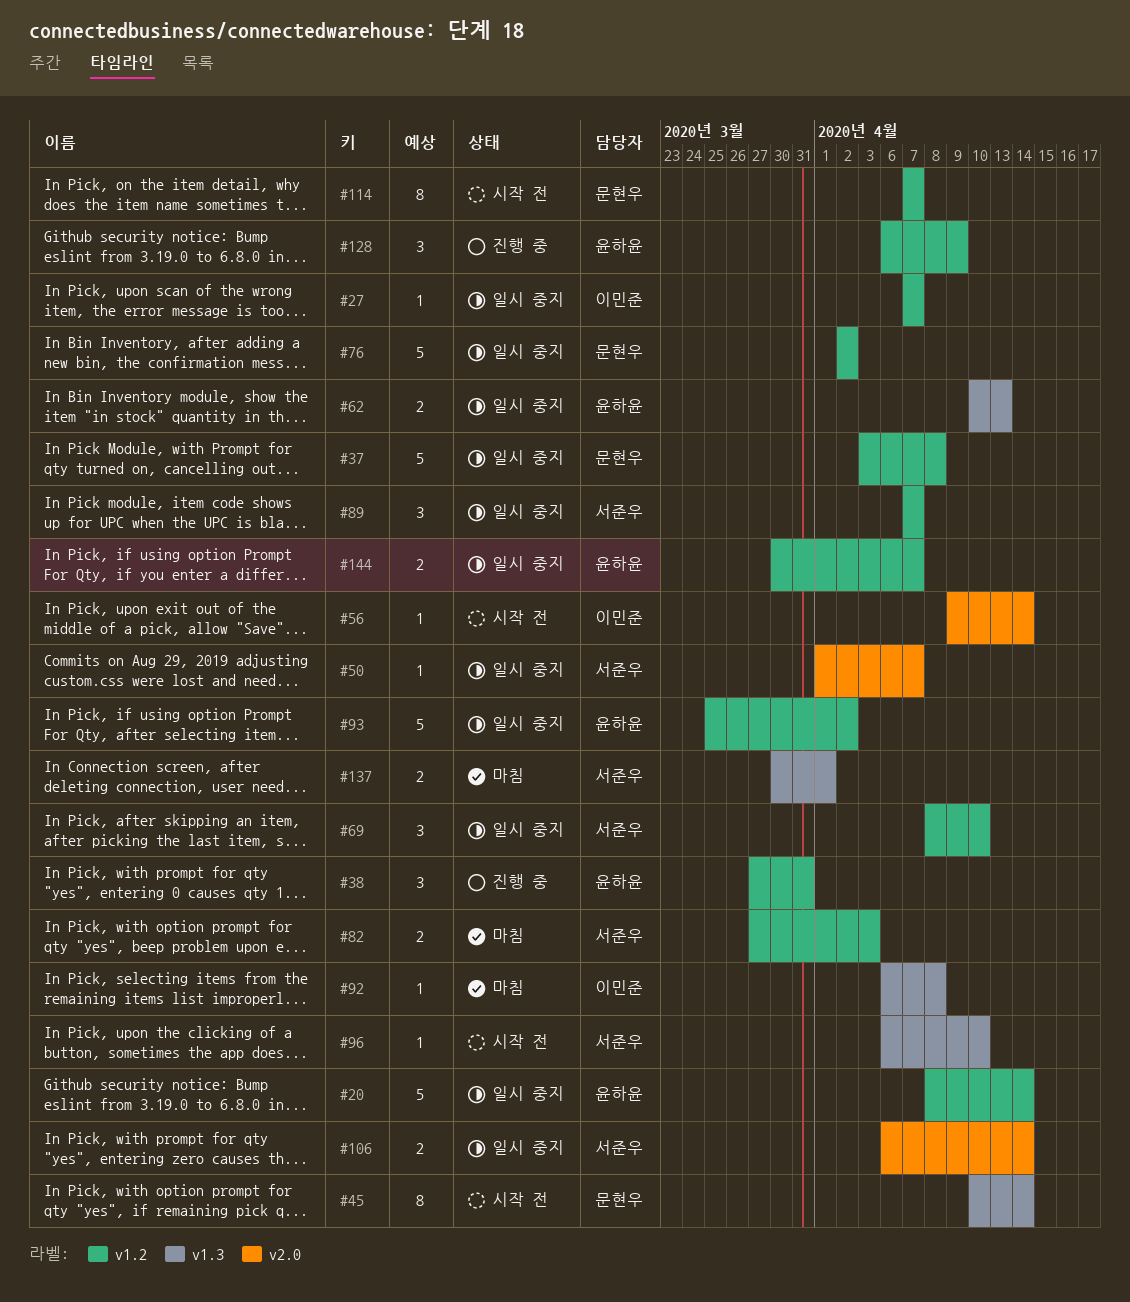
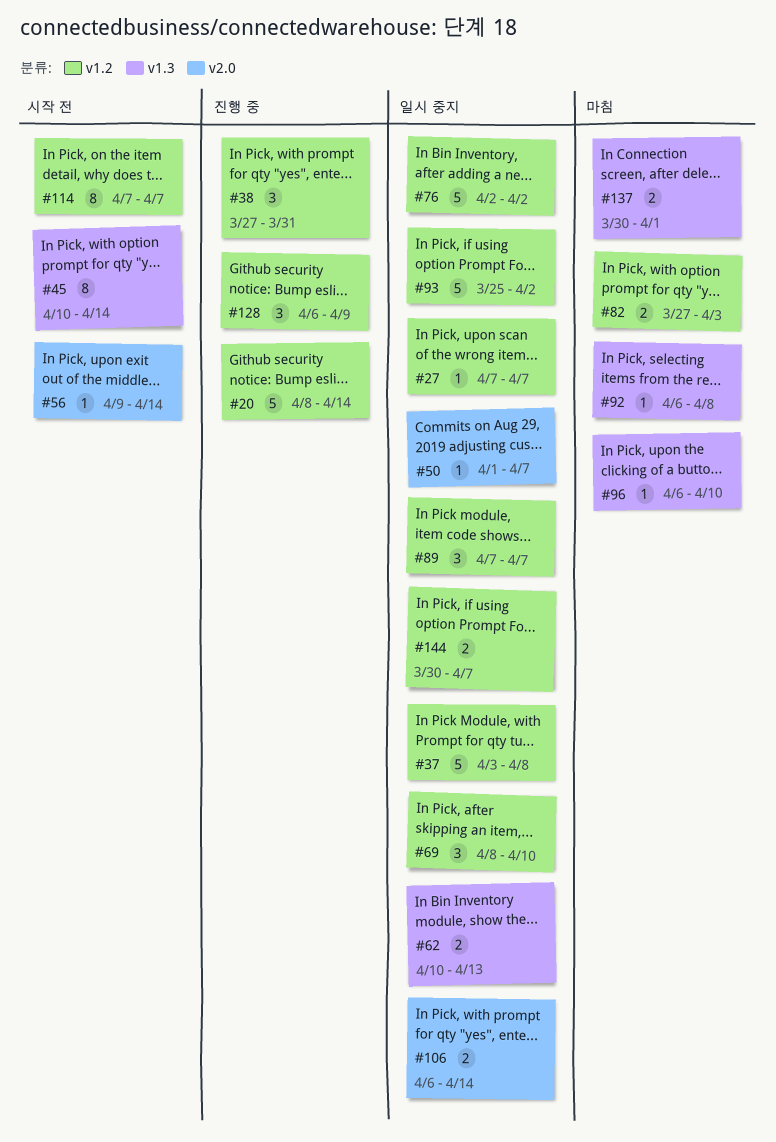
#20, status: 일시 중지 -> 진행 중
#96, status: 시작 전 -> 마침

